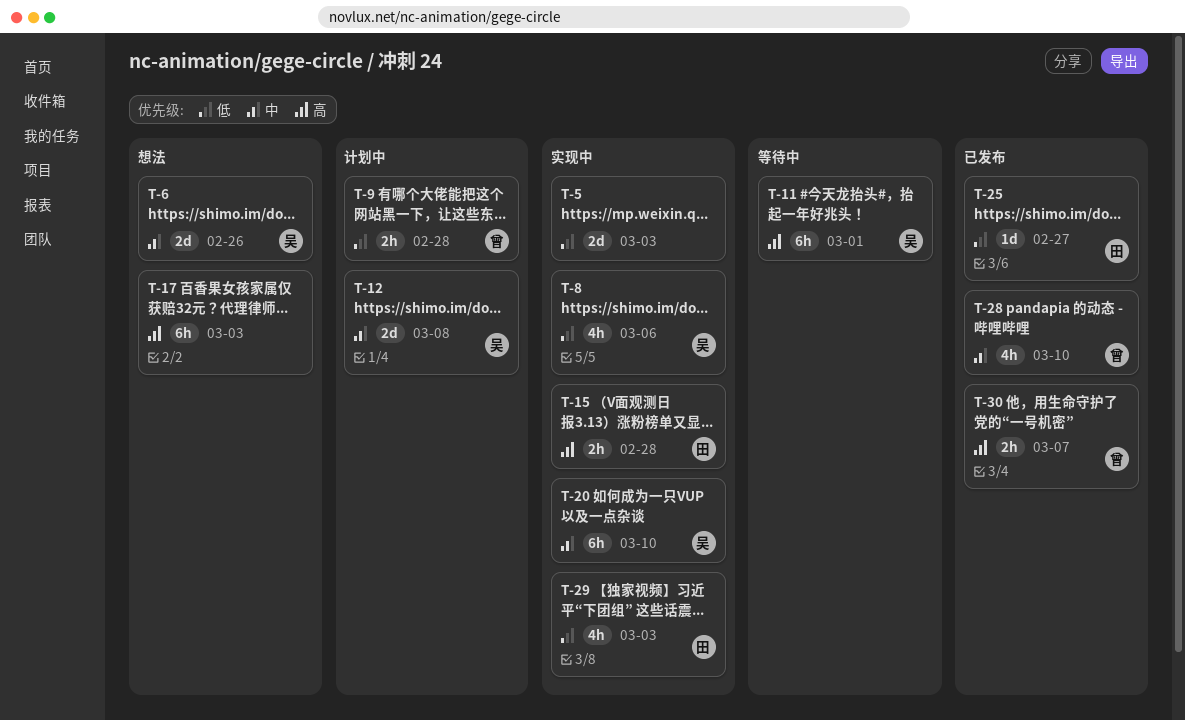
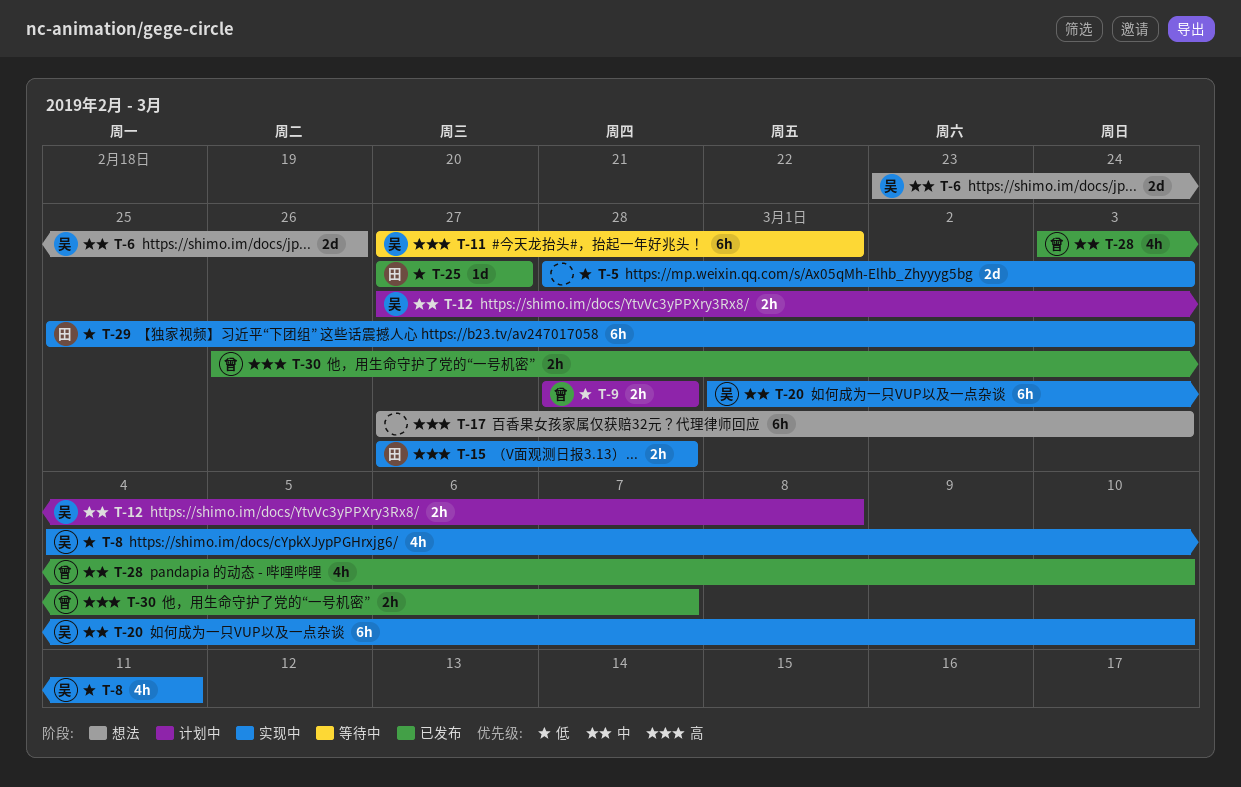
T-8, due: Mar 6 -> Mar 11
T-12, estimate: 2d -> 2h
T-29, estimate: 4h -> 6h

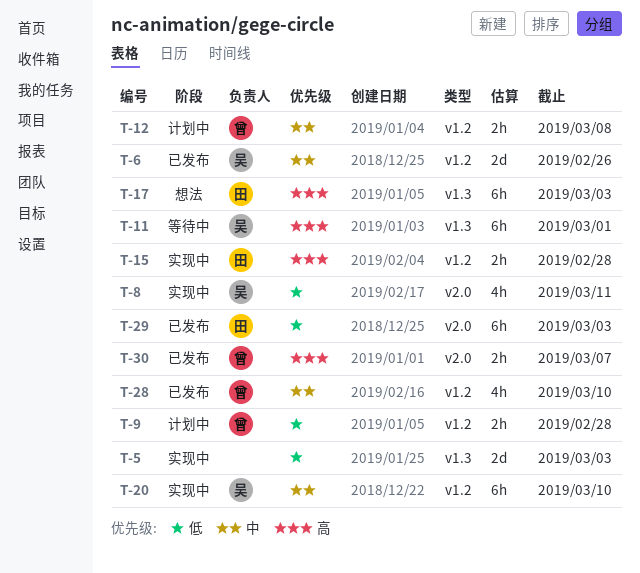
T-6, status: 想法 -> 已发布
T-12, owner: 吴 -> 曾
T-17, owner: none -> 田
T-25: present -> none
T-29, status: 实现中 -> 已发布

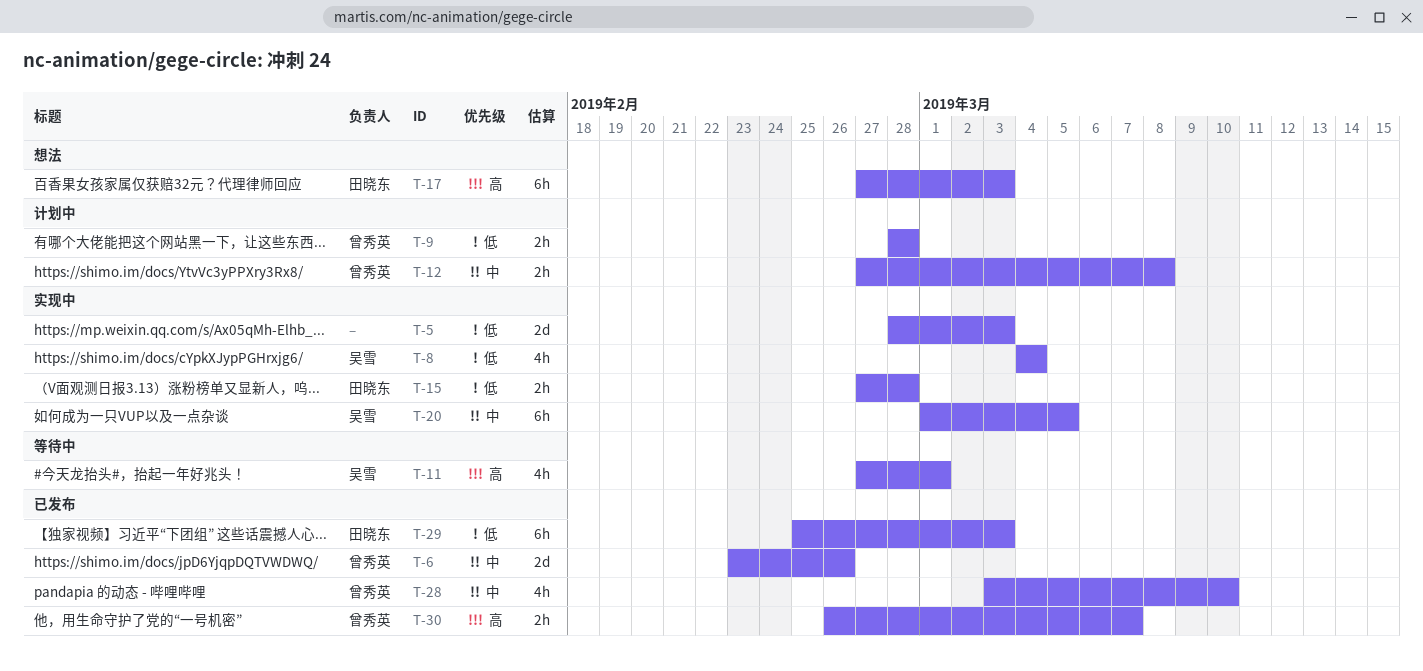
T-6, owner: 吴雪 -> 曾秀英
T-8, due: Mar 11 -> Mar 4
T-11, estimate: 6h -> 4h
T-15, priority: 高 -> 低
T-20, due: Mar 10 -> Mar 5

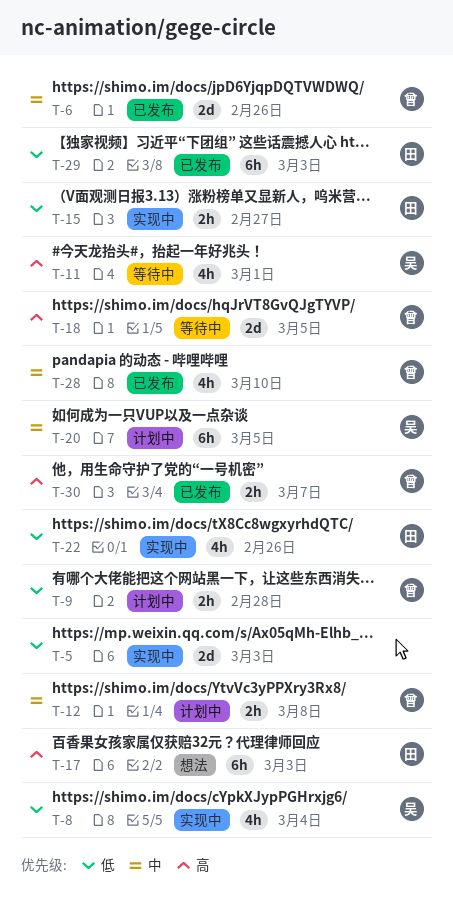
T-15, due: Feb 28 -> Feb 27
T-18: none -> present
T-20, status: 实现中 -> 计划中
T-22: none -> present

